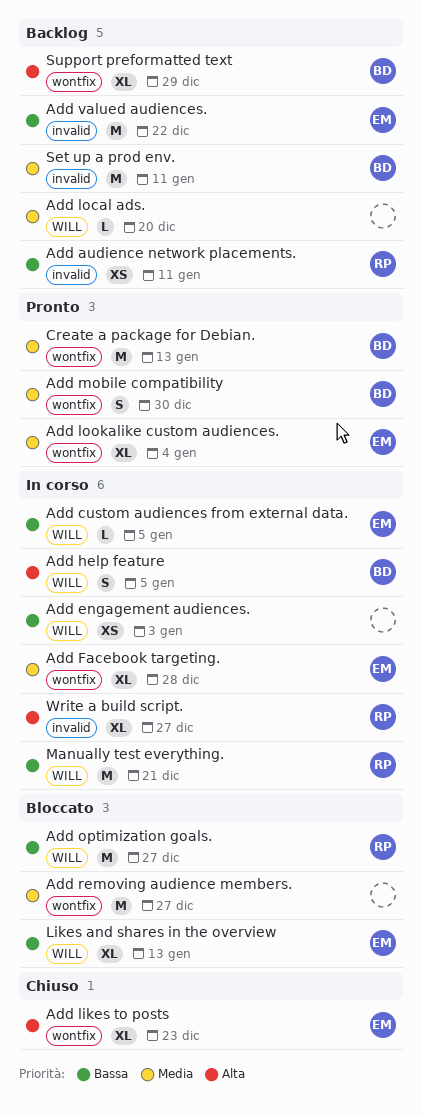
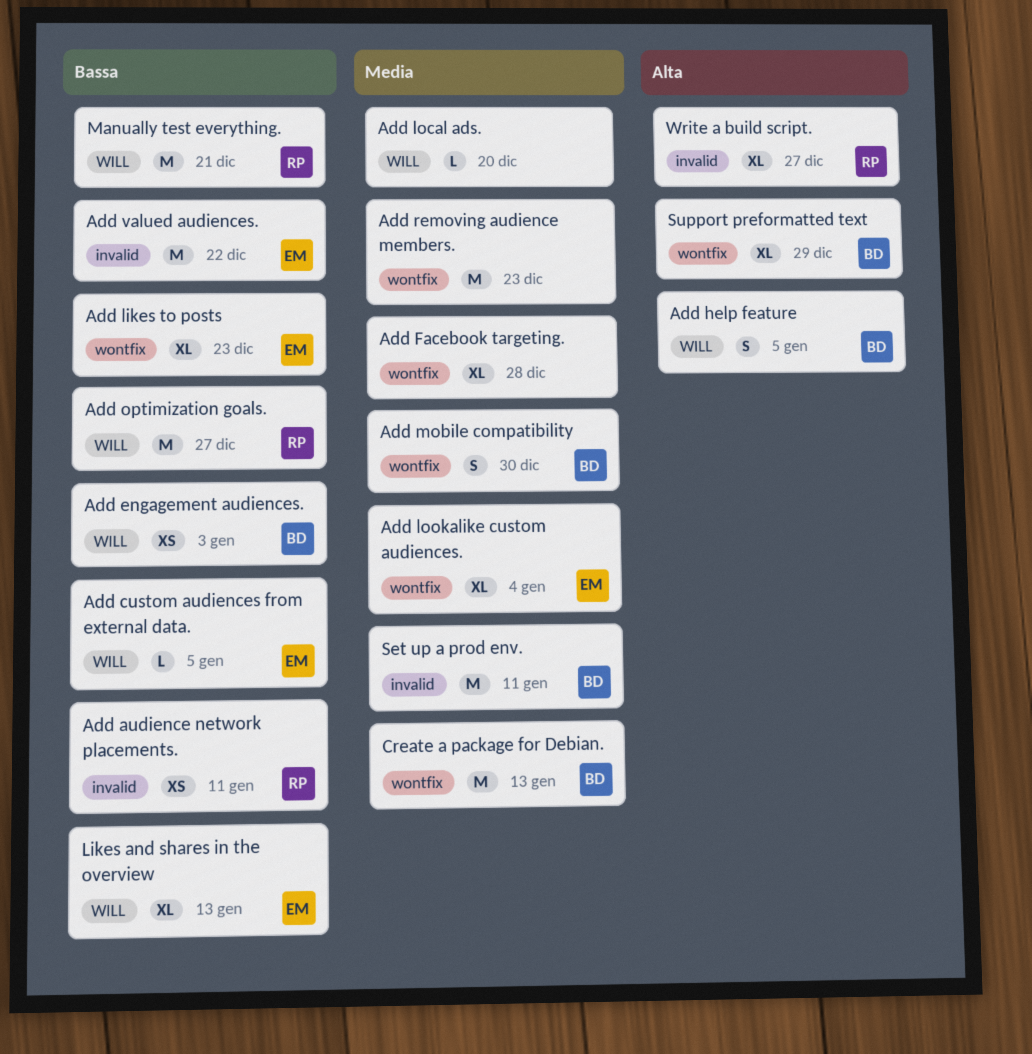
Add engagement audiences., owner: none -> BD
Add Facebook targeting., owner: EM -> none
Add likes to posts, priority: Alta -> Bassa
Add removing audience members., due: Dec 27 -> Dec 23

